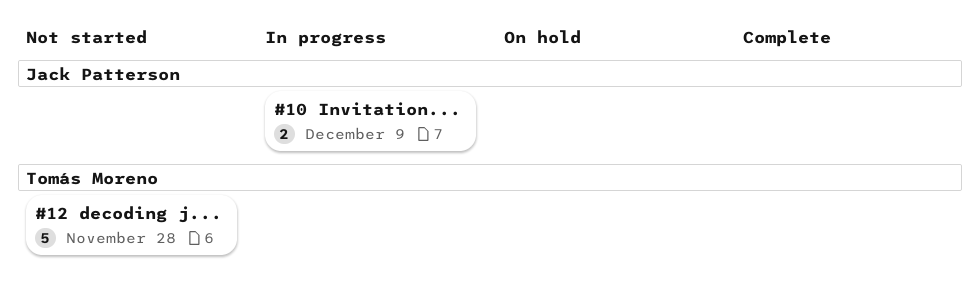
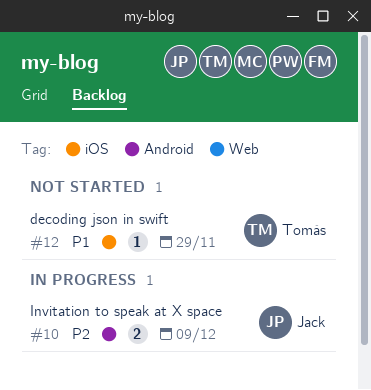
#12, estimate: 5 -> 1
#12, due: Nov 28 -> Nov 29

